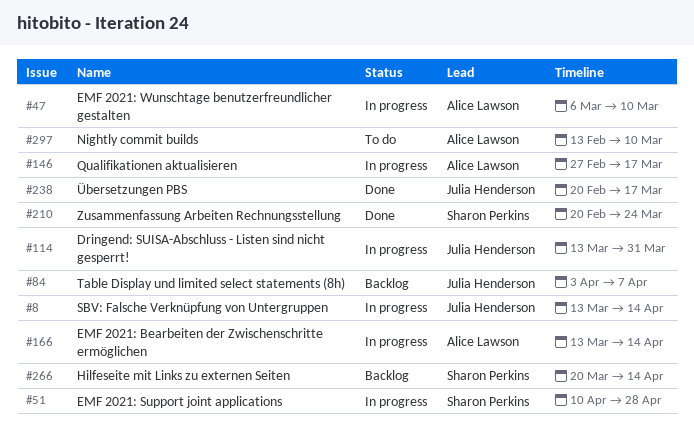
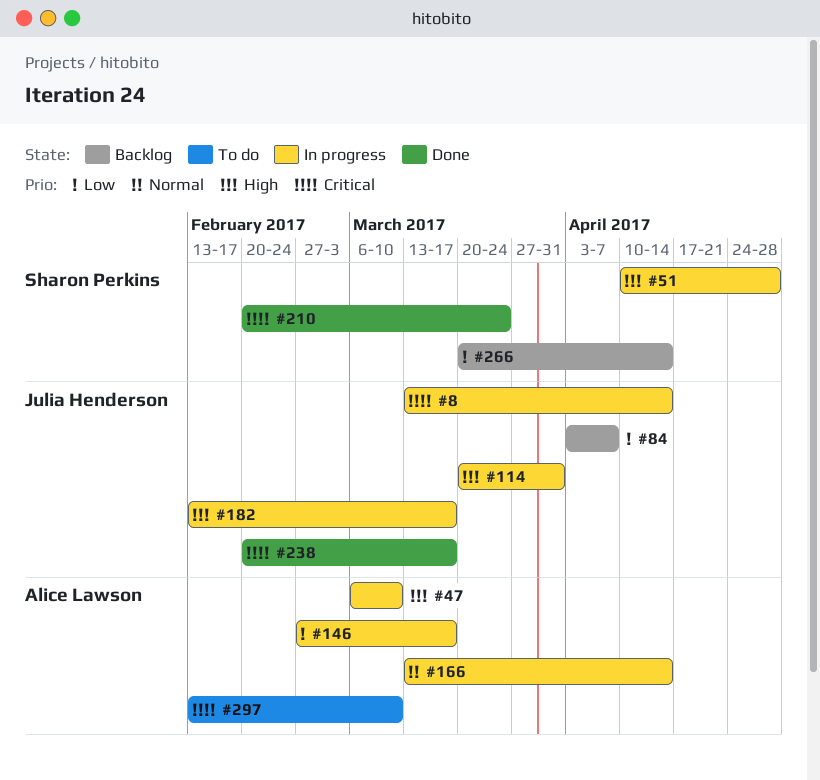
#114, start: Mar 13 -> Mar 20
#182: none -> present

